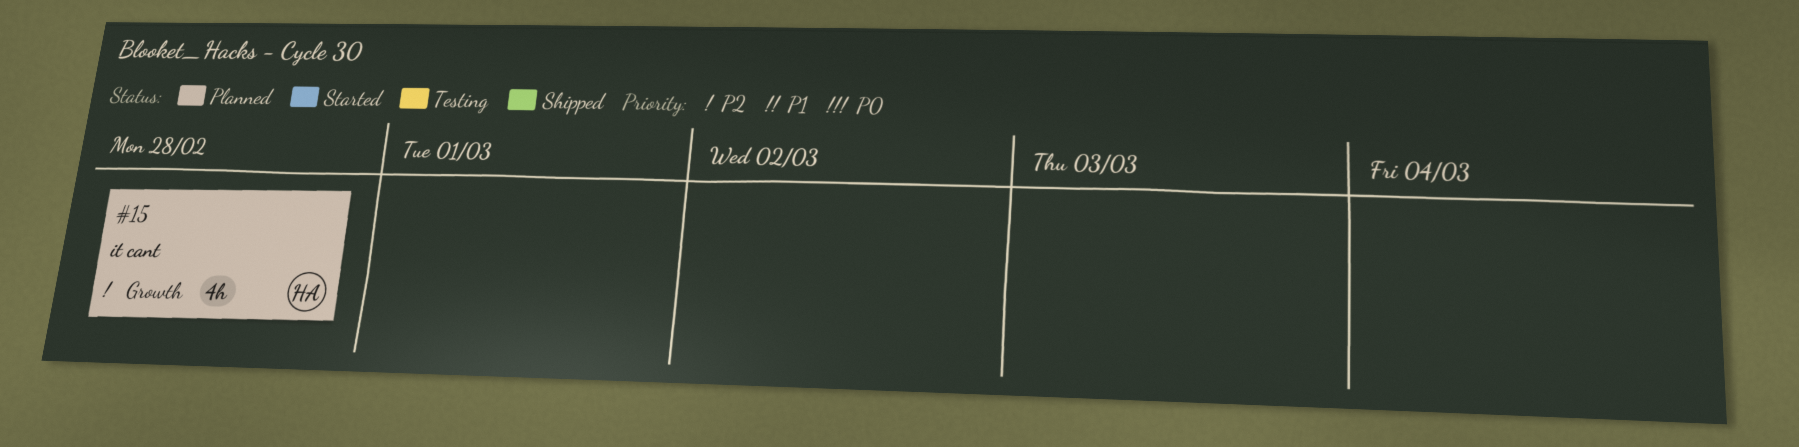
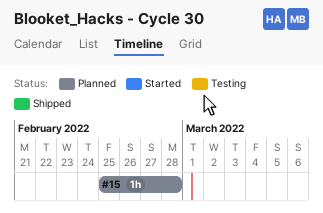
#15, estimate: 4h -> 1h

